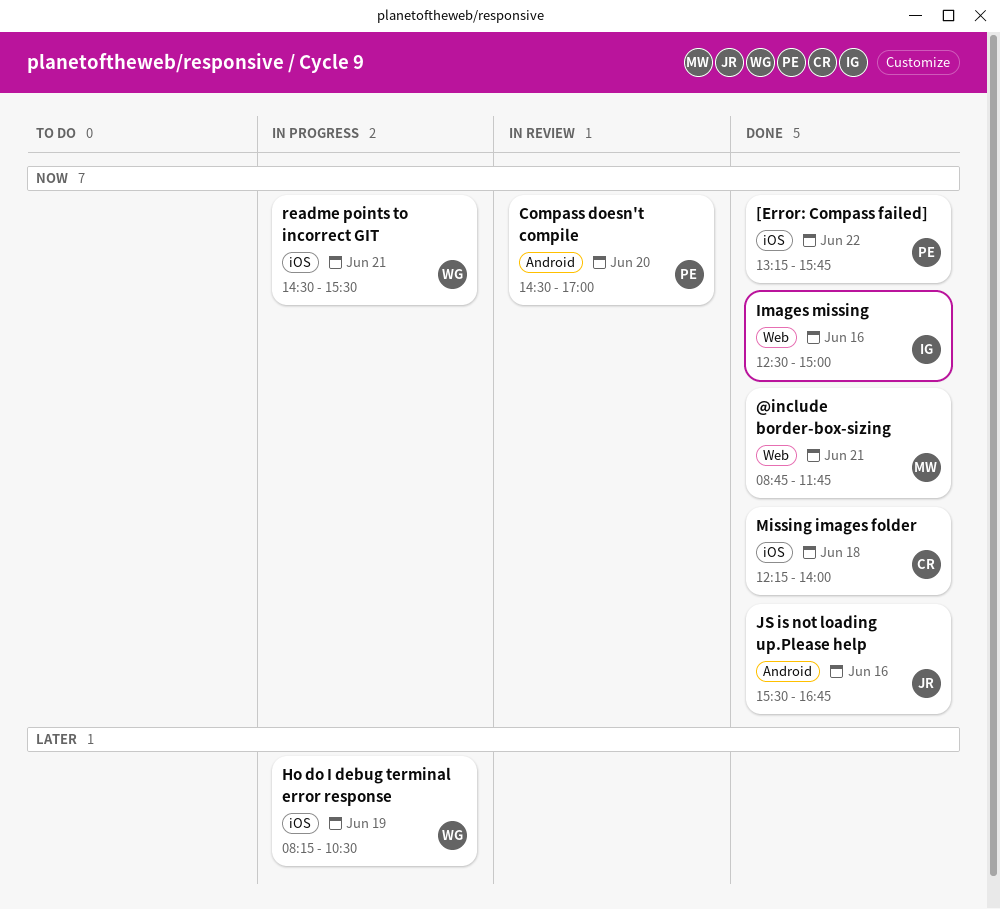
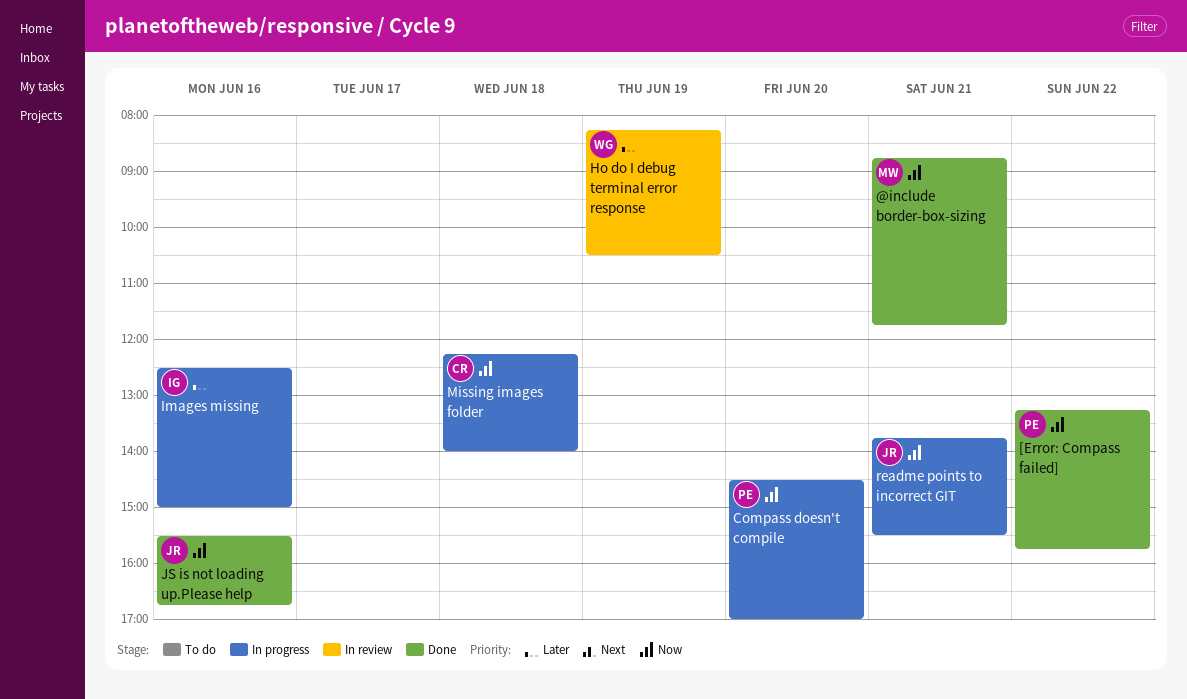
Compass doesn't compile, status: In review -> In progress
Ho do I debug terminal error response, status: In progress -> In review
Images missing, status: Done -> In progress
Images missing, priority: Now -> Later
Missing images folder, status: Done -> In progress
readme points to incorrect GIT, owner: WG -> JR
readme points to incorrect GIT, begins: 14:30 -> 13:45

